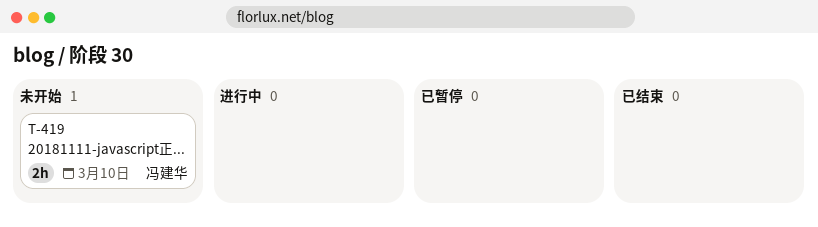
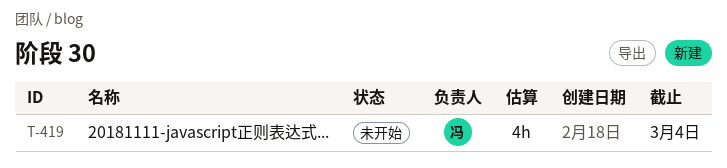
T-419, estimate: 2h -> 4h
T-419, due: Mar 10 -> Mar 4

